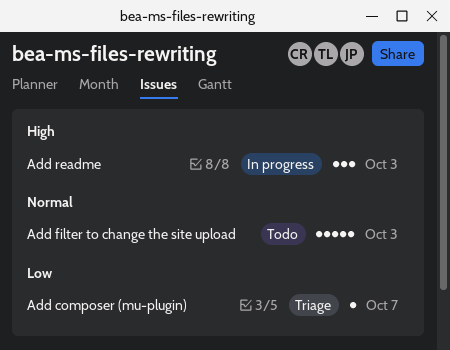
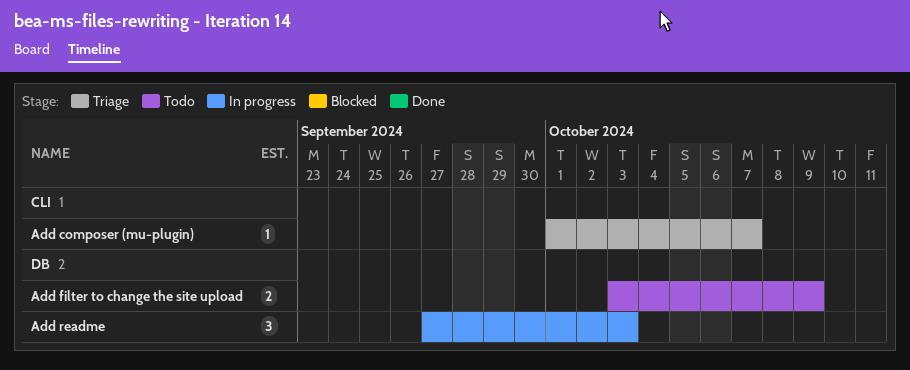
Add filter to change the site upload, estimate: 5 -> 2
Add filter to change the site upload, due: Oct 3 -> Oct 9

